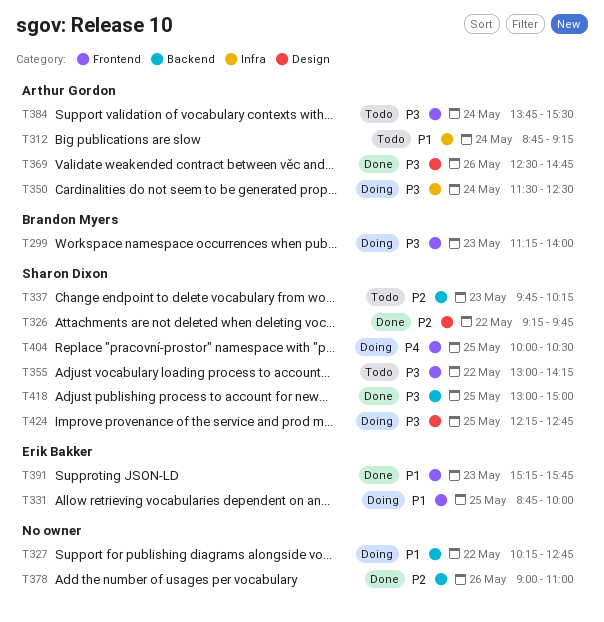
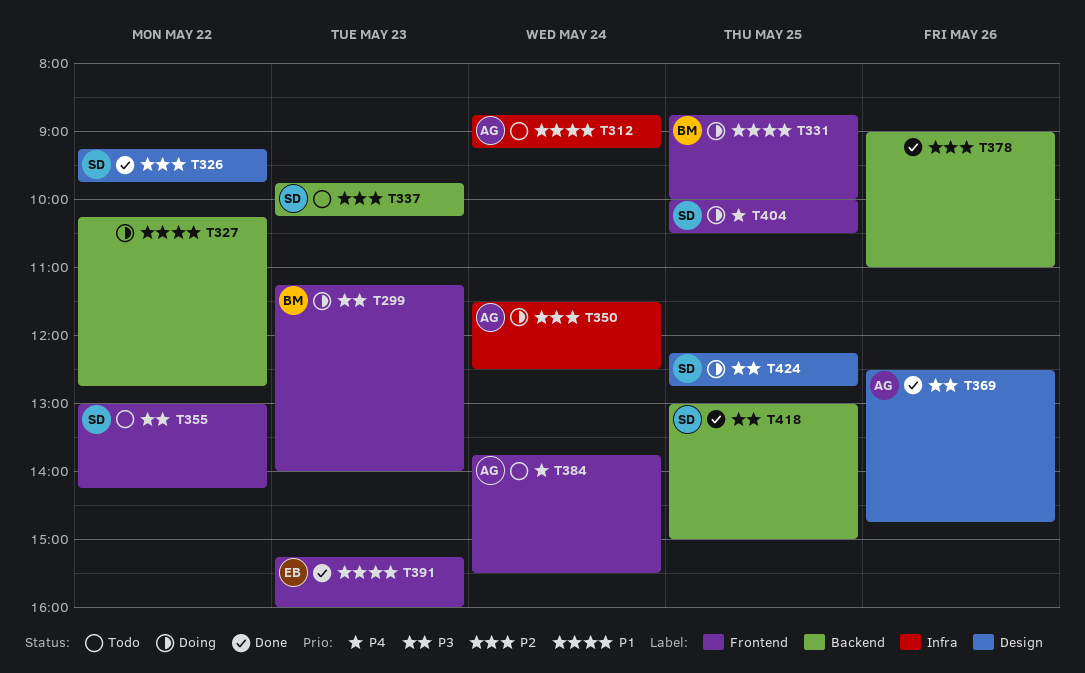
T331, owner: Erik Bakker -> Brandon Myers
T350, priority: P3 -> P2
T384, priority: P3 -> P4
T391, ends: 15:45 -> 16:00

